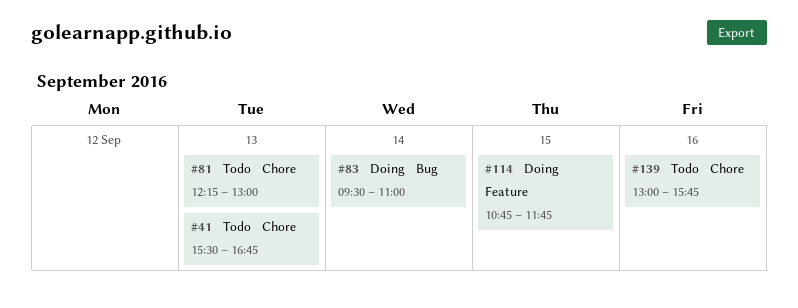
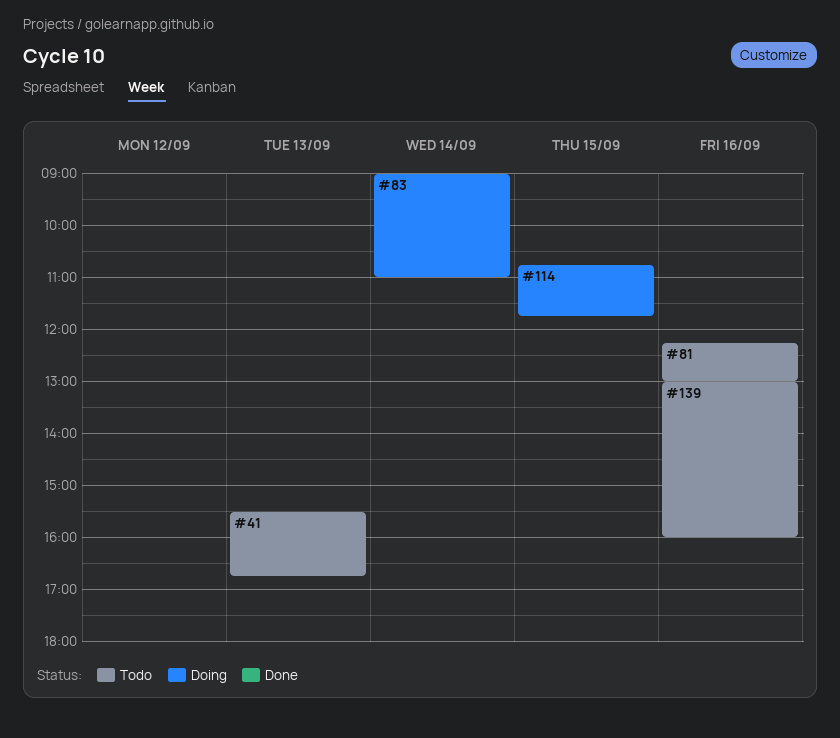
#81, day: Sep 13 -> Sep 16
#83, begins: 09:30 -> 09:00
#139, ends: 15:45 -> 16:00

